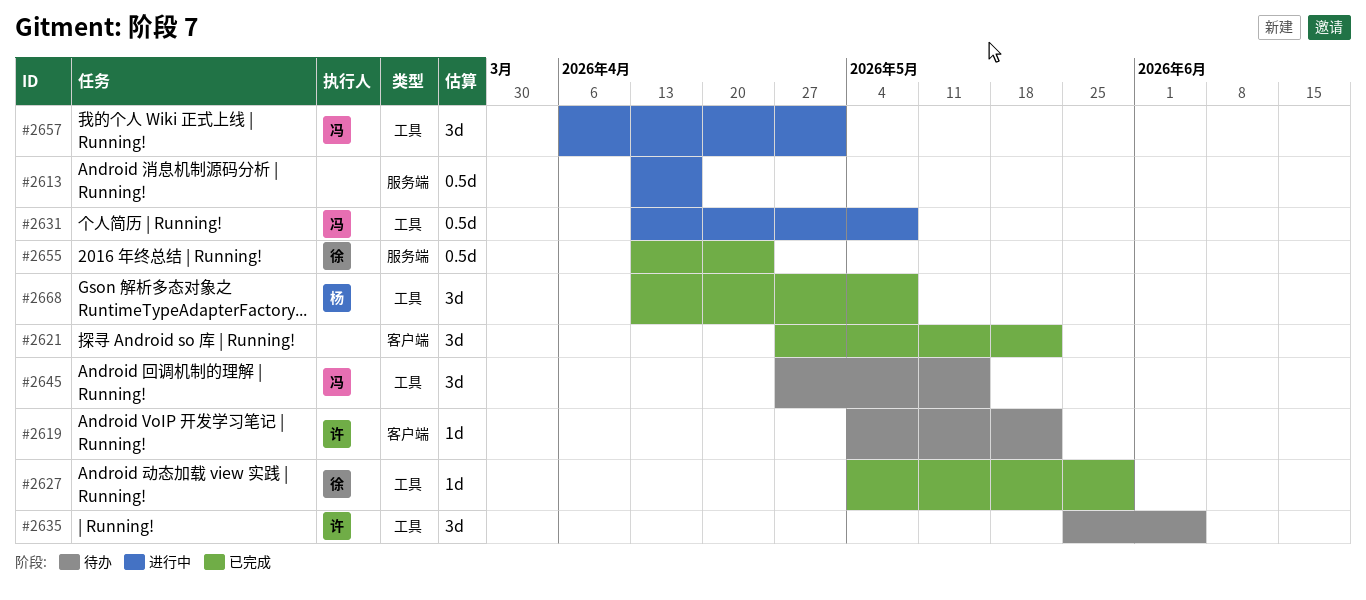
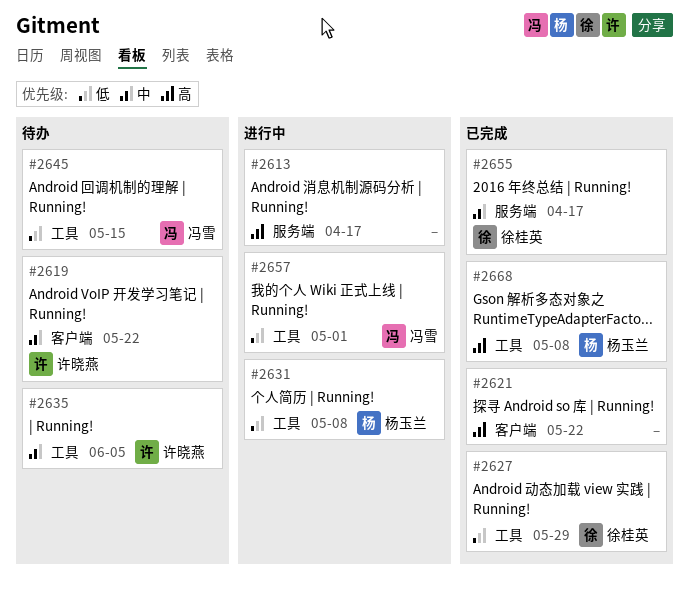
#2631, owner: 冯雪 -> 杨玉兰
#2655, due: Apr 24 -> Apr 17

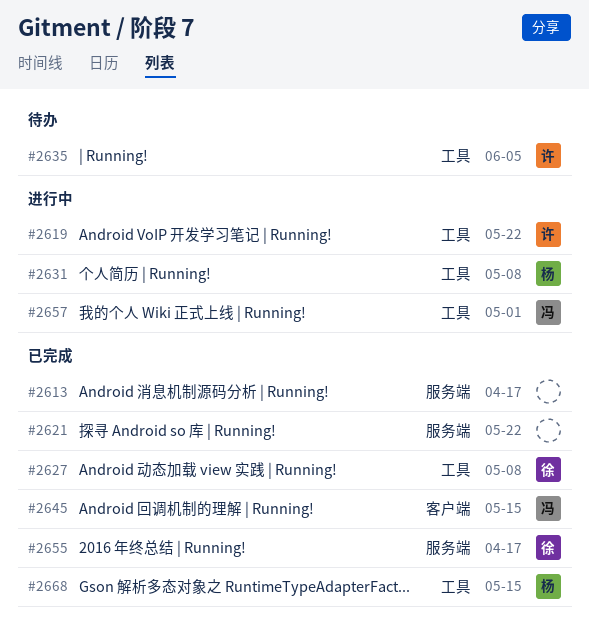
#2613, status: 进行中 -> 已完成
#2619, status: 待办 -> 进行中
#2619, label: 客户端 -> 工具
#2621, label: 客户端 -> 服务端
#2627, due: May 29 -> May 8
#2645, status: 待办 -> 已完成
#2645, label: 工具 -> 客户端
#2668, due: May 8 -> May 15

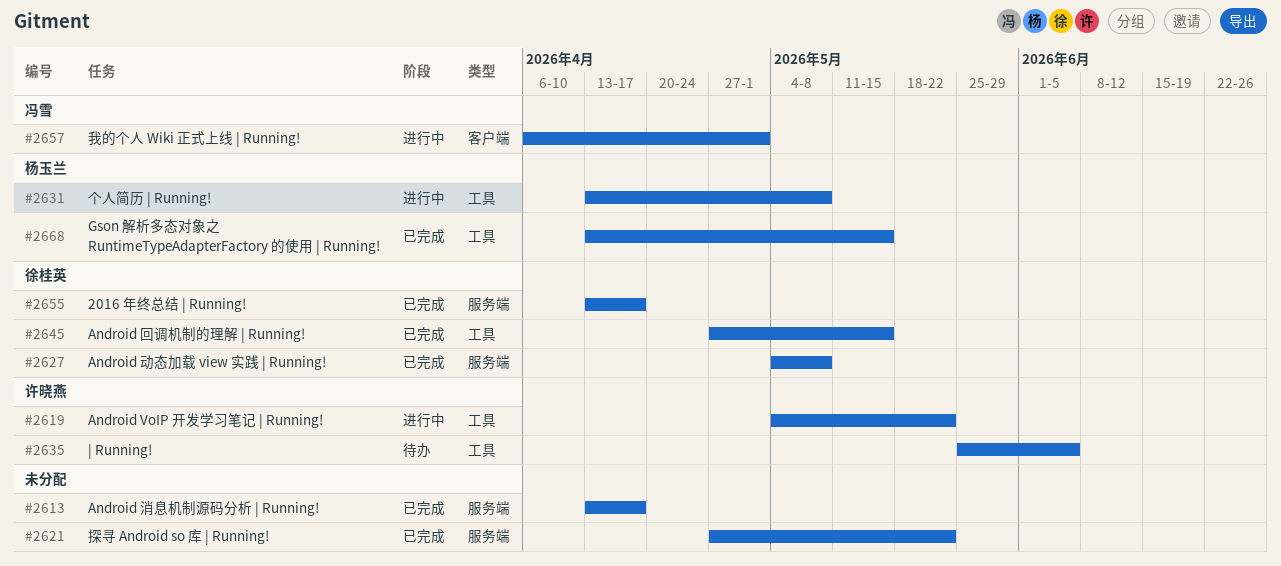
#2627, label: 工具 -> 服务端
#2645, owner: 冯雪 -> 徐桂英
#2645, label: 客户端 -> 工具
#2657, label: 工具 -> 客户端

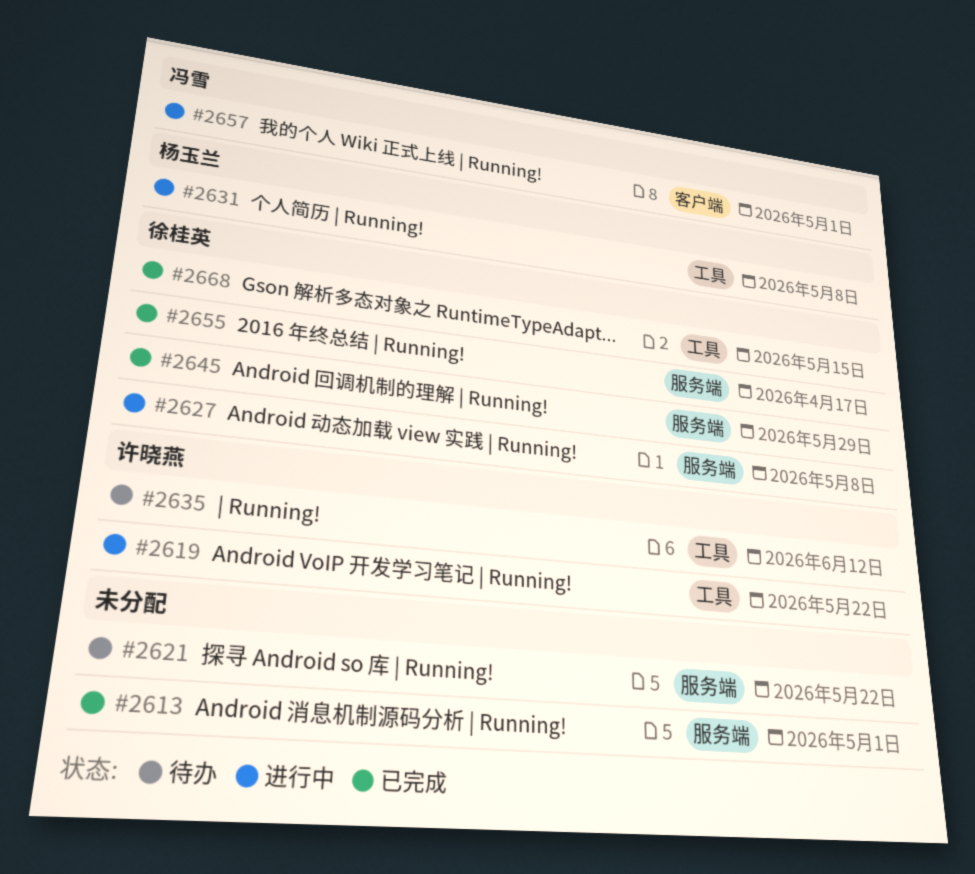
#2613, due: Apr 17 -> May 1
#2621, status: 已完成 -> 待办
#2627, status: 已完成 -> 进行中
#2635, due: Jun 5 -> Jun 12
#2645, label: 工具 -> 服务端
#2645, due: May 15 -> May 29
#2668, owner: 杨玉兰 -> 徐桂英

